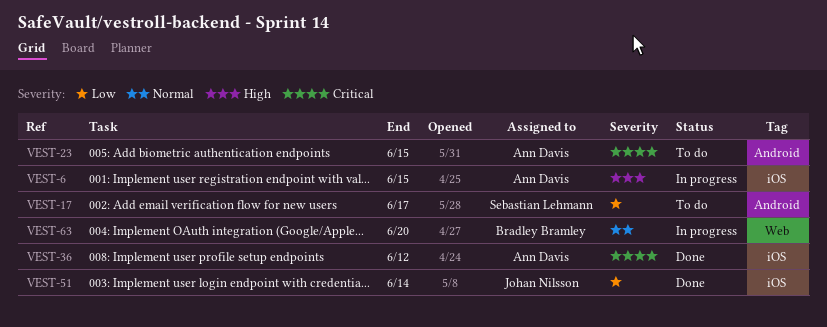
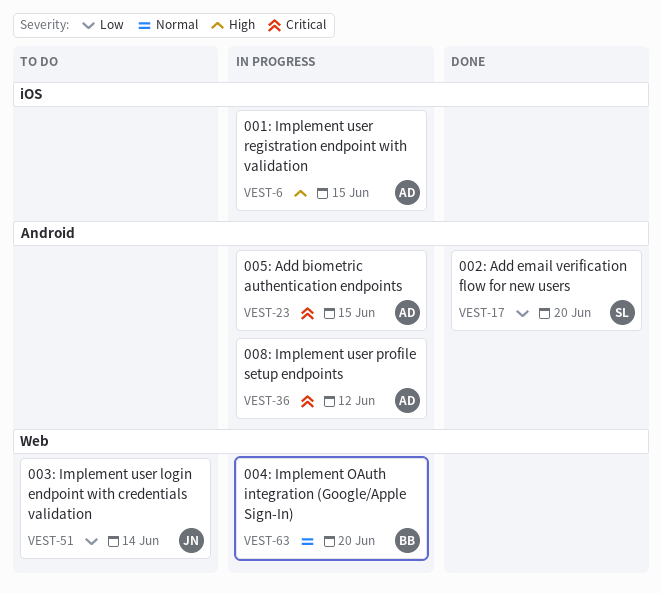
VEST-17, status: To do -> Done
VEST-17, due: Jun 17 -> Jun 20
VEST-23, status: To do -> In progress
VEST-36, status: Done -> In progress
VEST-36, label: iOS -> Android
VEST-51, status: Done -> To do
VEST-51, label: iOS -> Web

